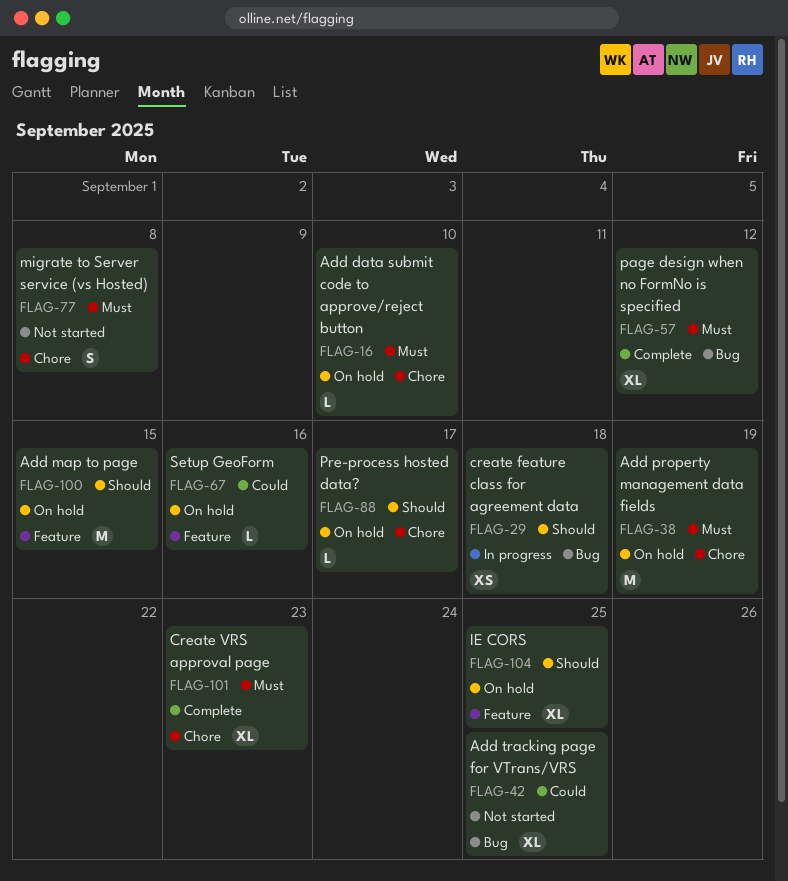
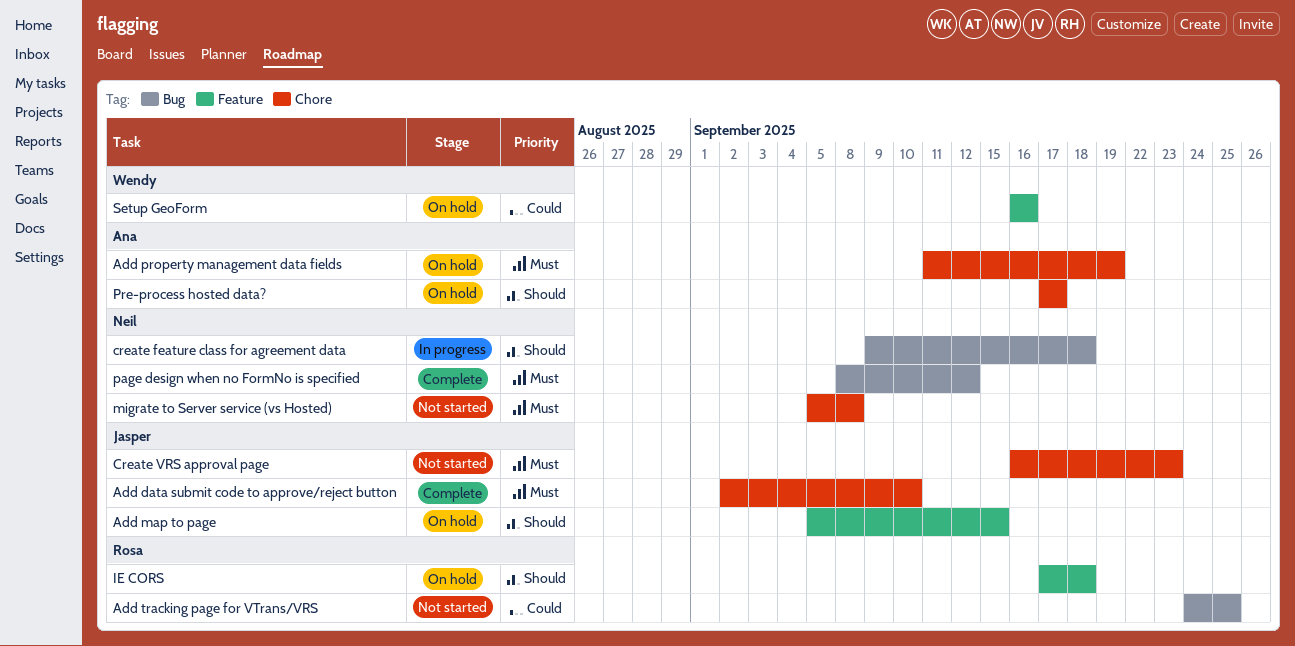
Add data submit code to approve/reject button, status: On hold -> Complete
Create VRS approval page, status: Complete -> Not started
IE CORS, due: Sep 25 -> Sep 18

